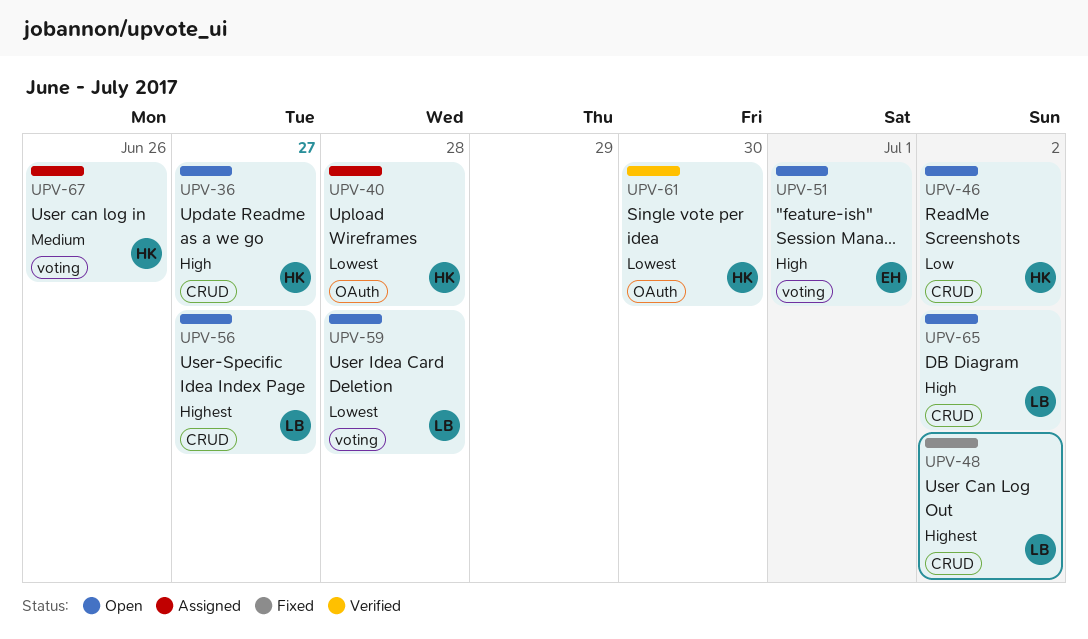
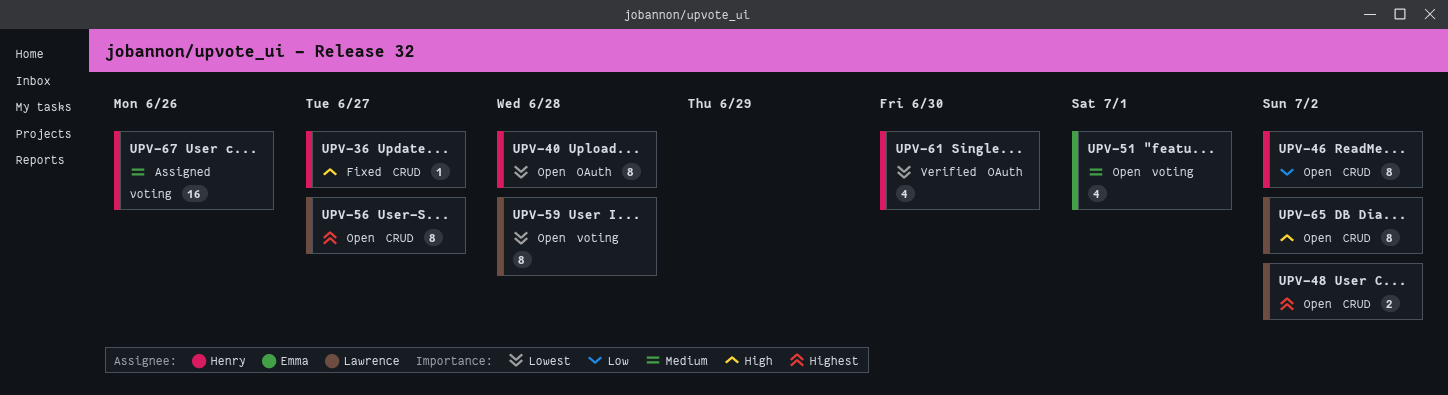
UPV-36, status: Open -> Fixed
UPV-40, status: Assigned -> Open
UPV-48, status: Fixed -> Open
UPV-51, priority: High -> Medium

